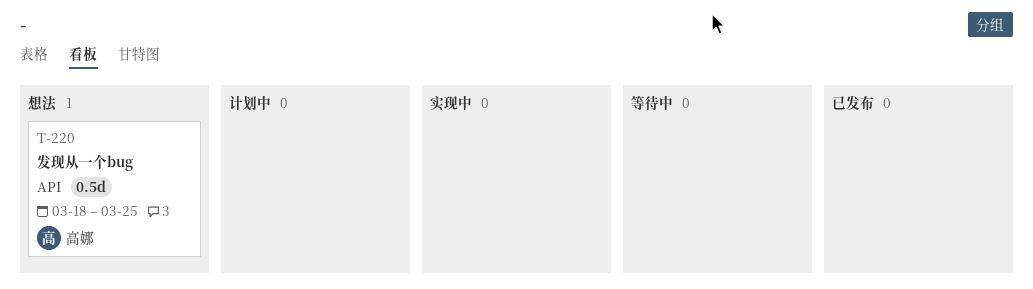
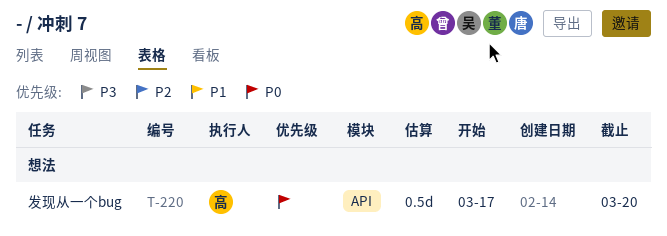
T-220, start: Mar 18 -> Mar 17
T-220, due: Mar 25 -> Mar 20

